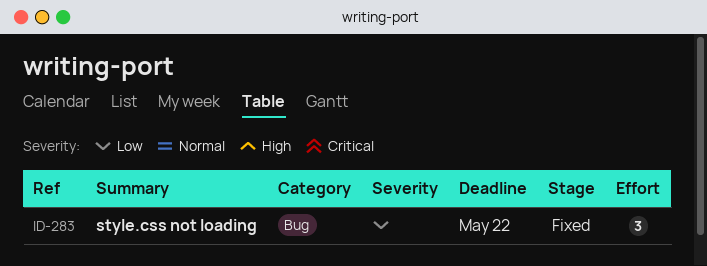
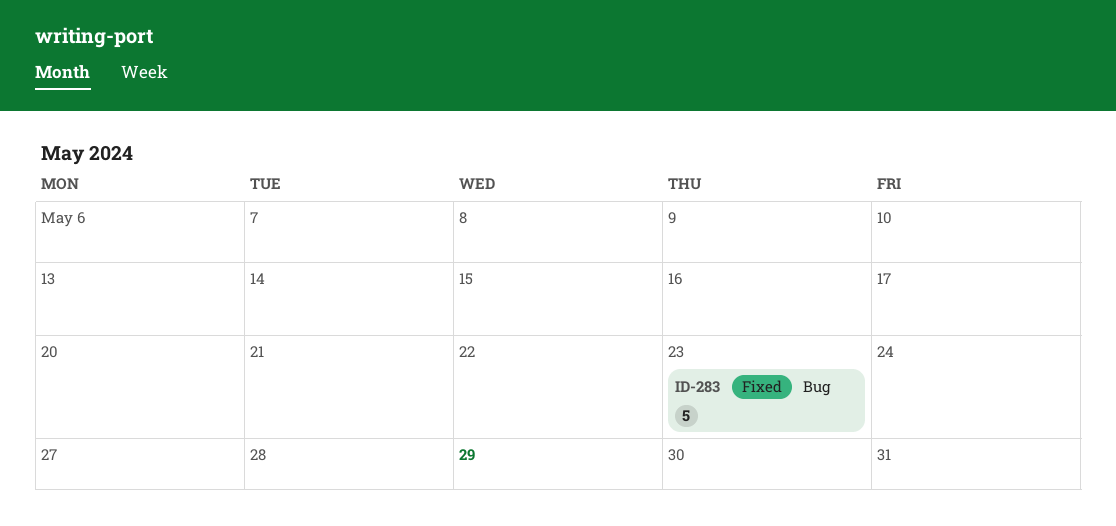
ID-283, estimate: 3 -> 5
ID-283, due: May 22 -> May 23

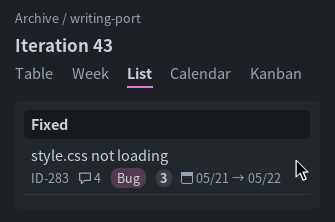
ID-283, estimate: 5 -> 3
ID-283, due: May 23 -> May 22

